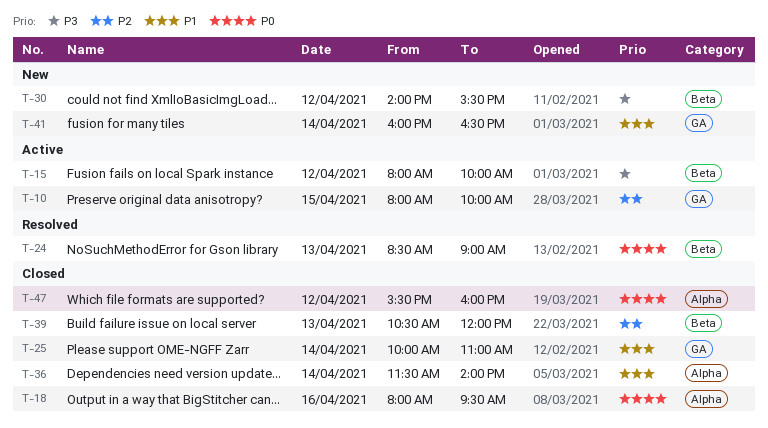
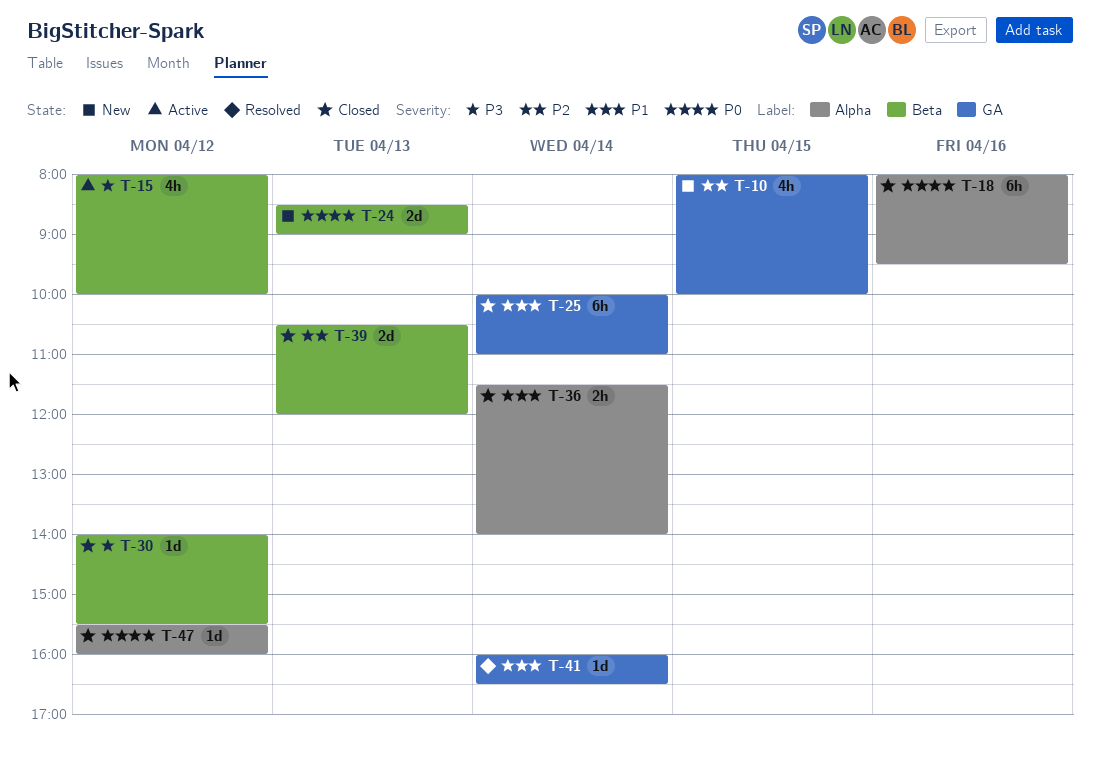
T-10, status: Active -> New
T-24, status: Resolved -> New
T-30, status: New -> Closed
T-41, status: New -> Resolved

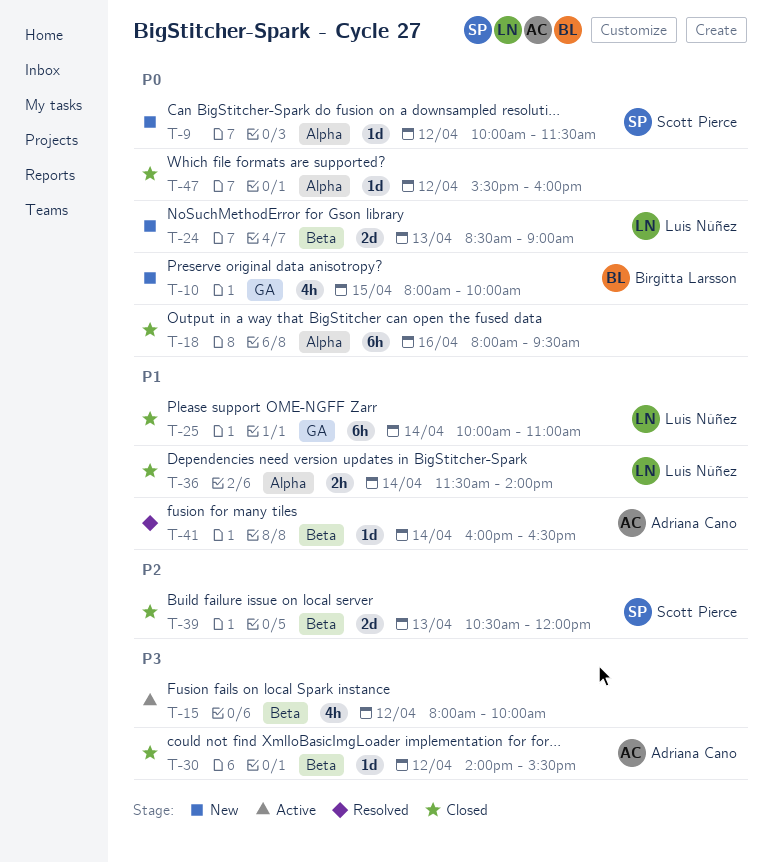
T-9: none -> present
T-10, priority: P2 -> P0
T-41, label: GA -> Beta

